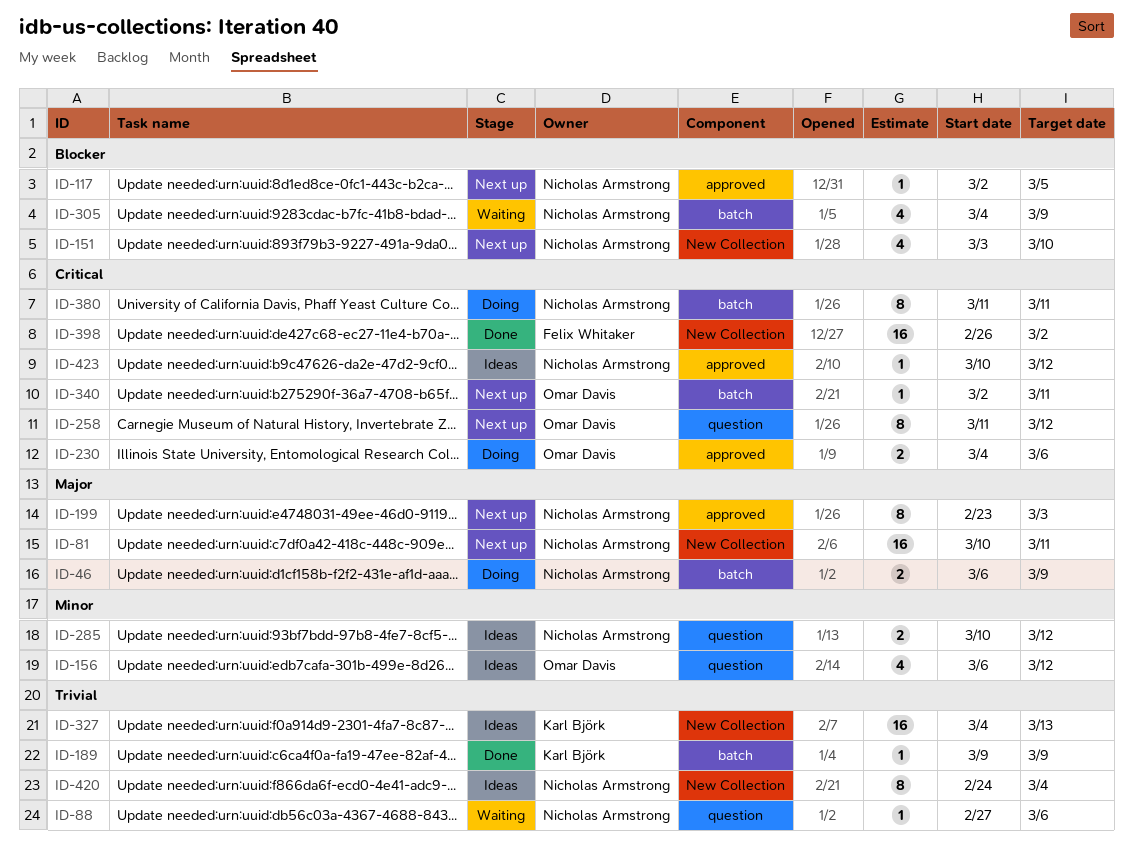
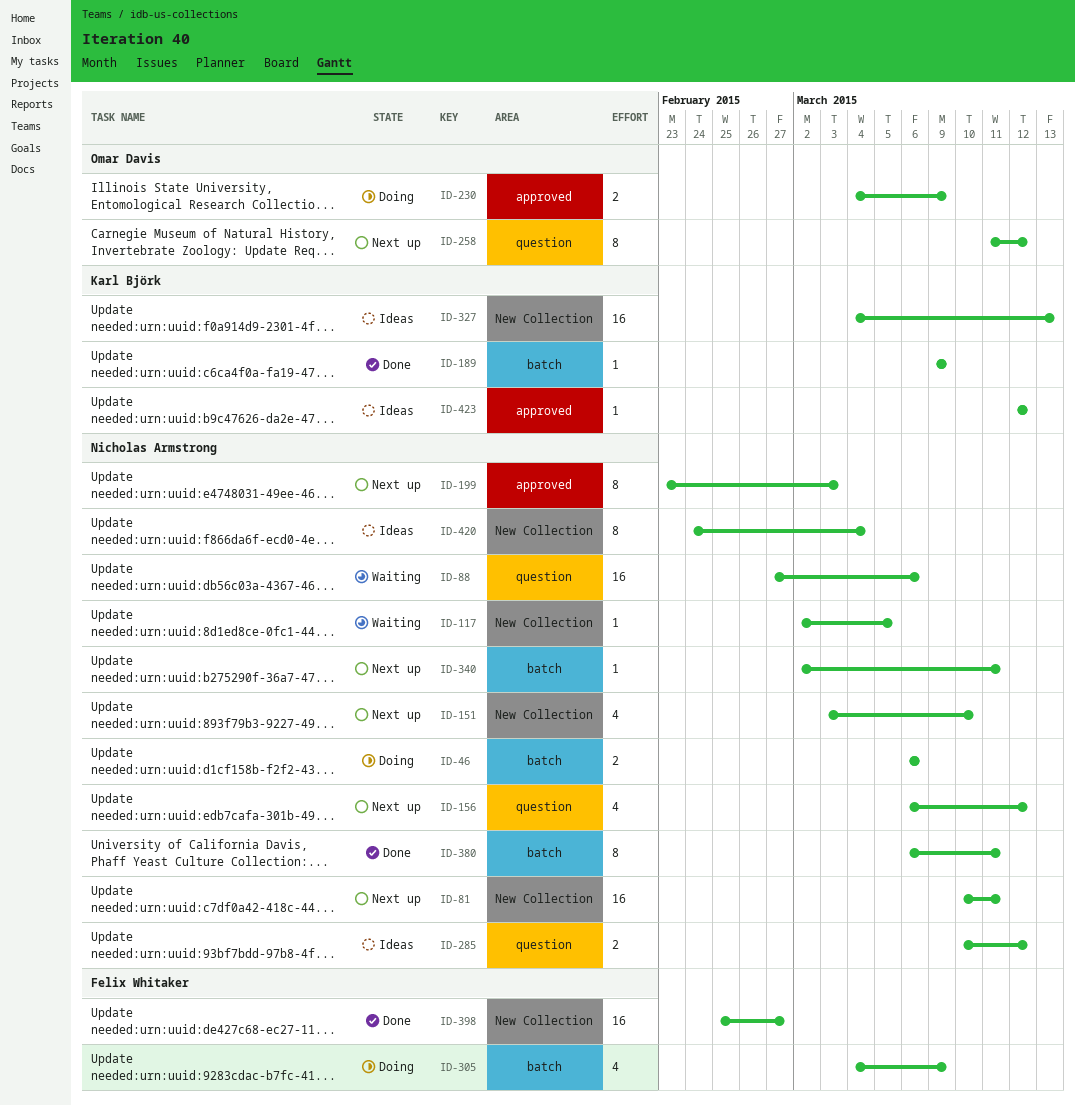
ID-46, due: Mar 9 -> Mar 6
ID-88, estimate: 1 -> 16
ID-117, status: Next up -> Waiting
ID-117, label: approved -> New Collection
ID-156, status: Ideas -> Next up
ID-156, owner: Omar Davis -> Nicholas Armstrong
ID-230, due: Mar 6 -> Mar 9
ID-305, status: Waiting -> Doing
ID-305, owner: Nicholas Armstrong -> Felix Whitaker
ID-340, owner: Omar Davis -> Nicholas Armstrong
ID-380, status: Doing -> Done
ID-380, start: Mar 11 -> Mar 6
ID-398, start: Feb 26 -> Feb 25
ID-398, due: Mar 2 -> Feb 27
ID-423, owner: Nicholas Armstrong -> Karl Björk
ID-423, start: Mar 10 -> Mar 12

